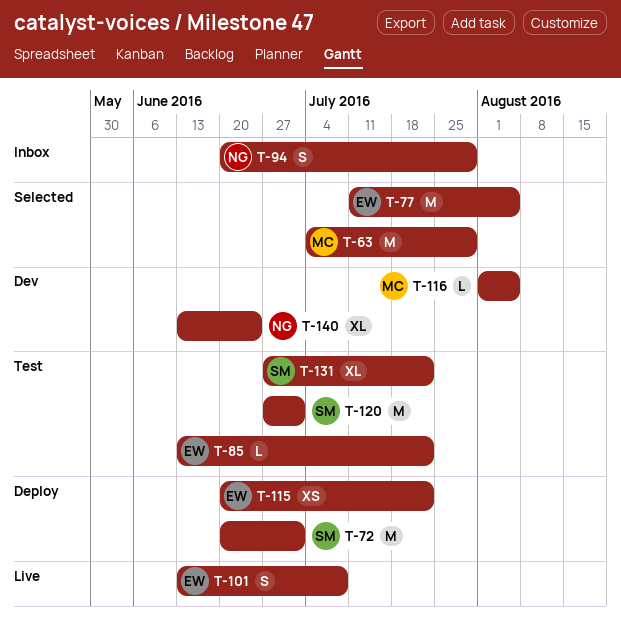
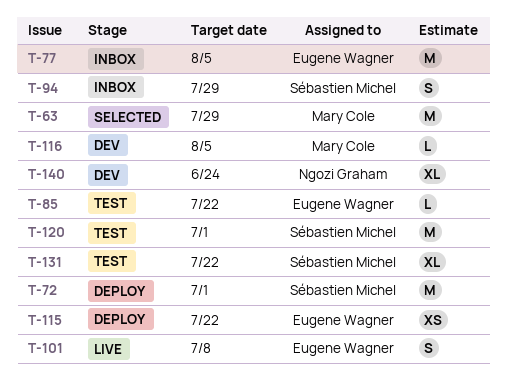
T-77, status: Selected -> Inbox
T-94, owner: Ngozi Graham -> Sébastien Michel

